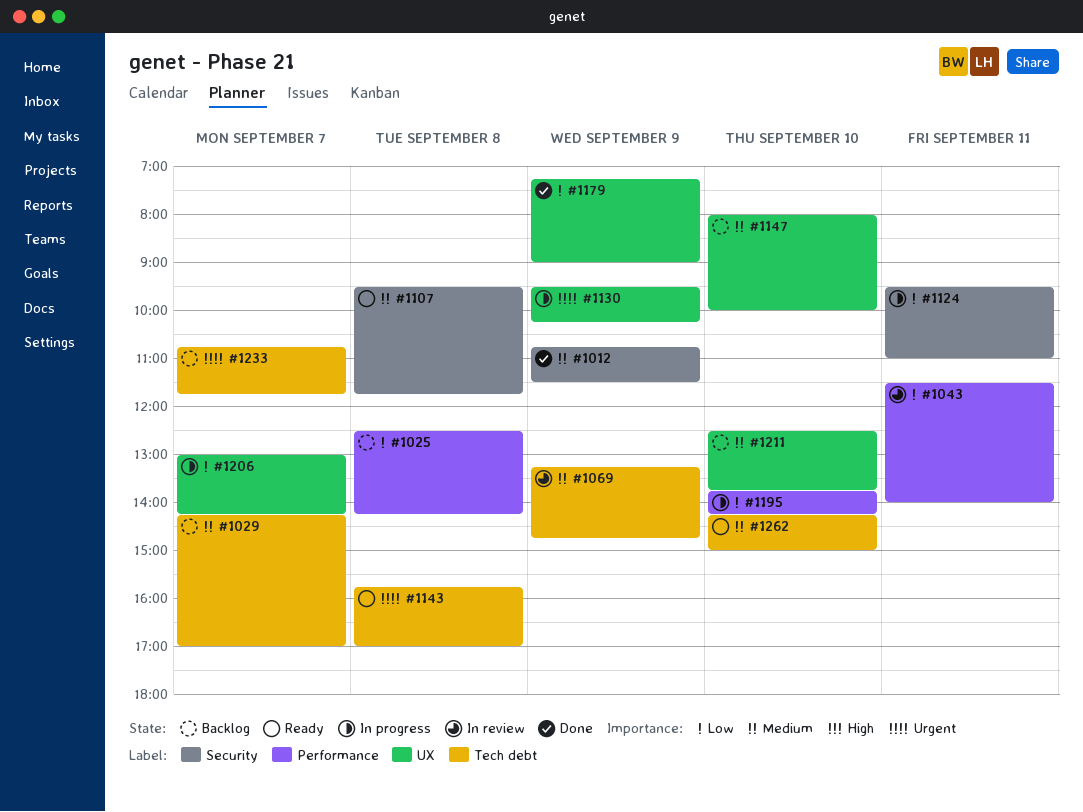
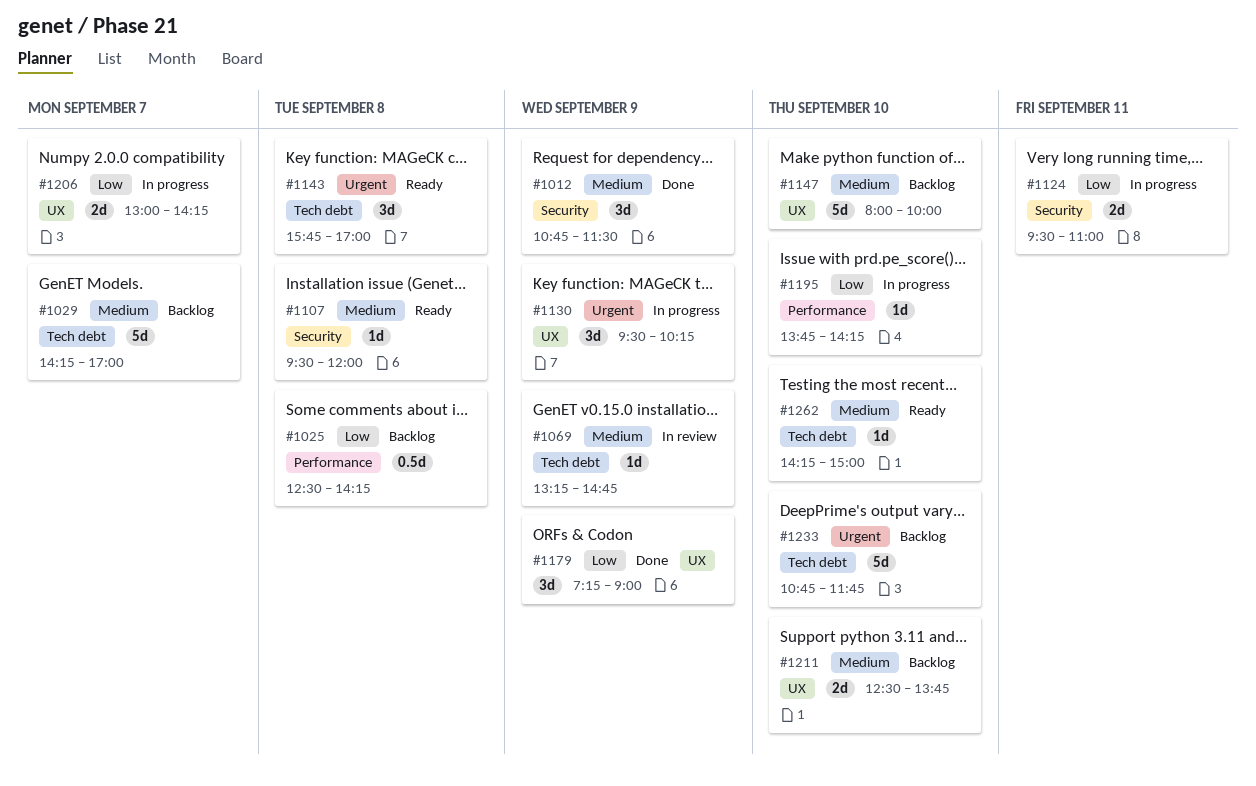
#1043: present -> none
#1107, ends: 11:45 -> 12:00
#1233, day: Sep 7 -> Sep 10

